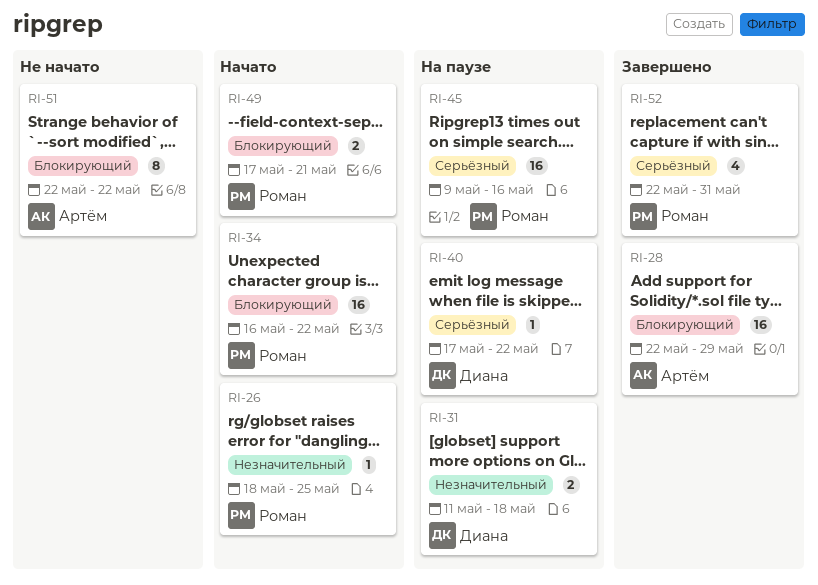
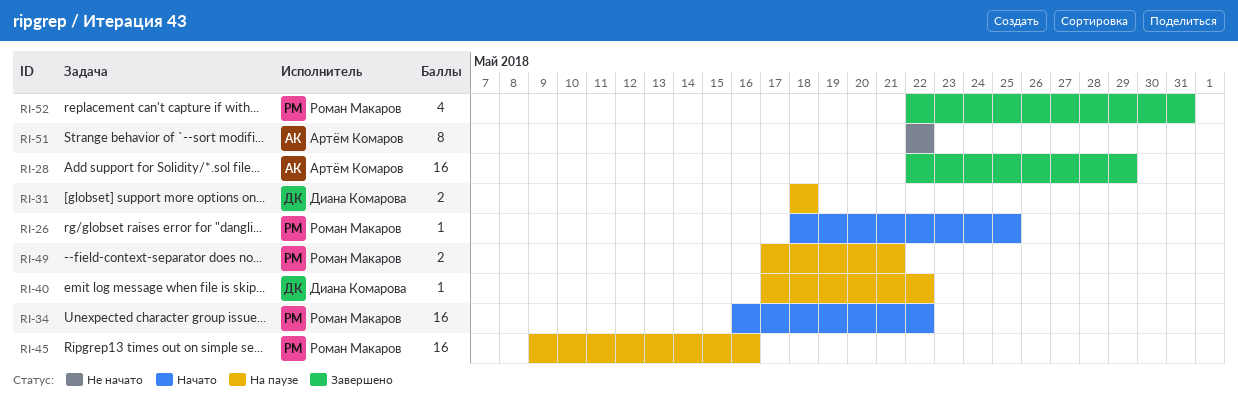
RI-31, start: May 11 -> May 18
RI-49, status: Начато -> На паузе

